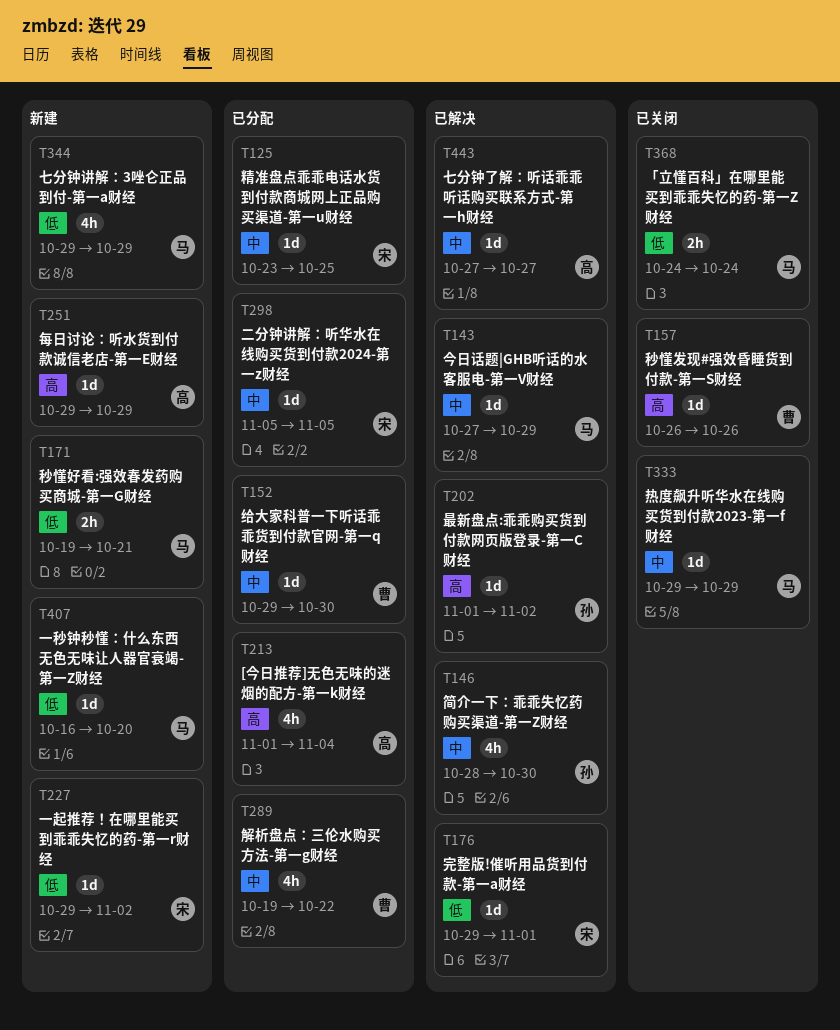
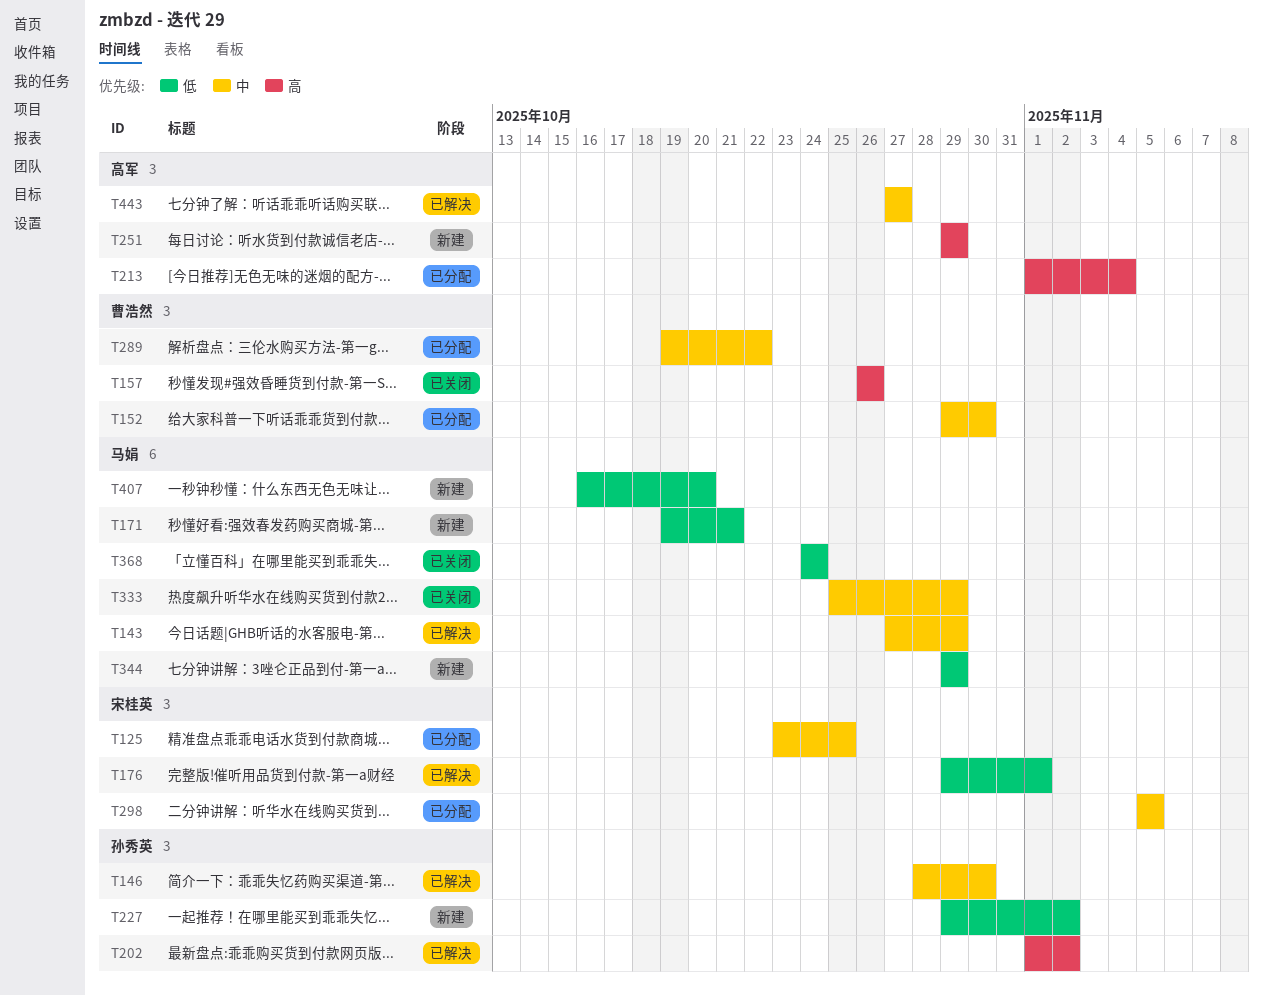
T227, owner: 宋桂英 -> 孙秀英
T333, start: Oct 29 -> Oct 25

